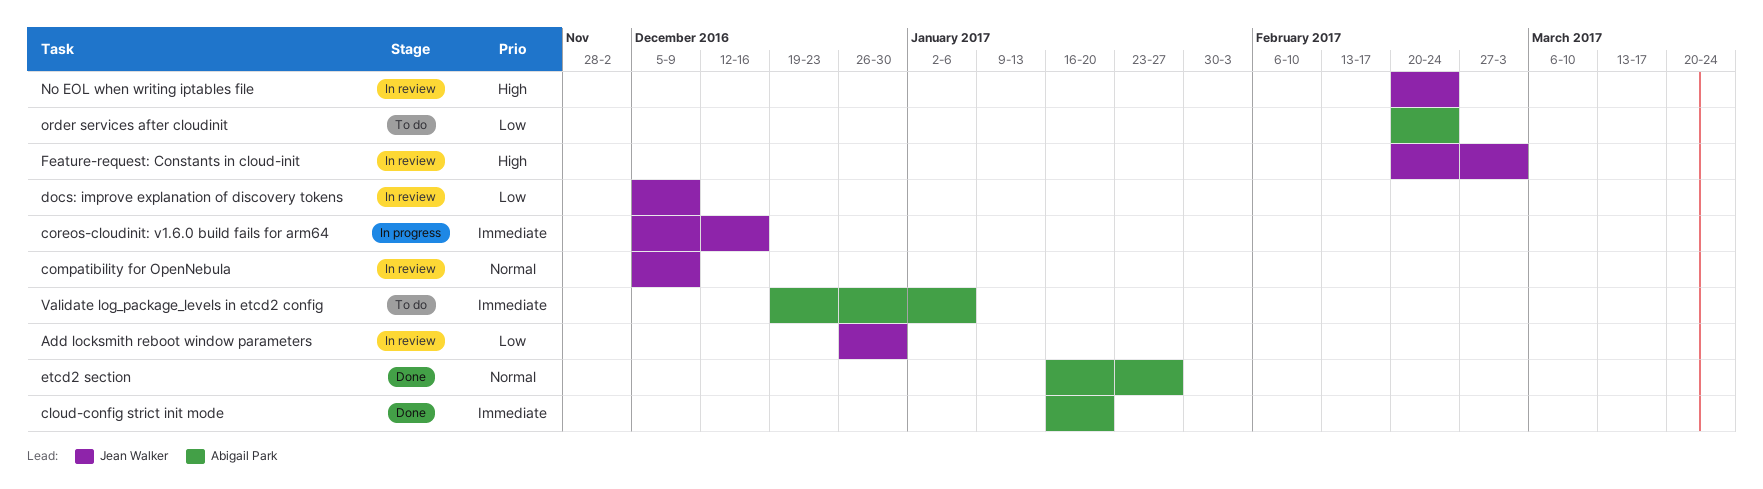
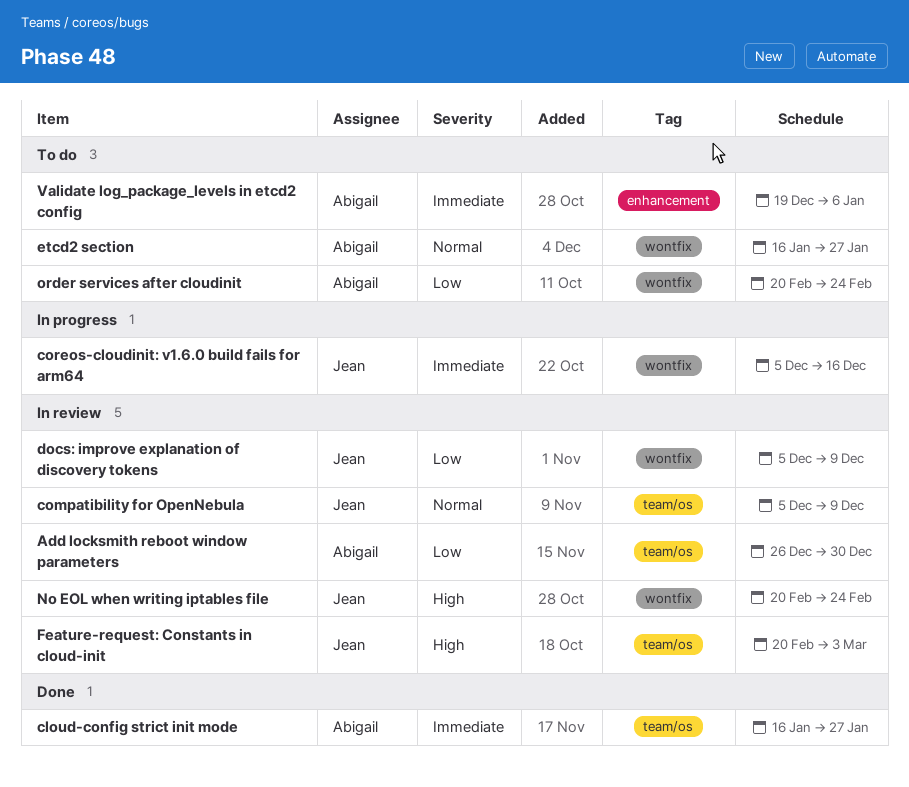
Add locksmith reboot window parameters, owner: Jean Walker -> Abigail Park
cloud-config strict init mode, due: Jan 20 -> Jan 27
etcd2 section, status: Done -> To do

